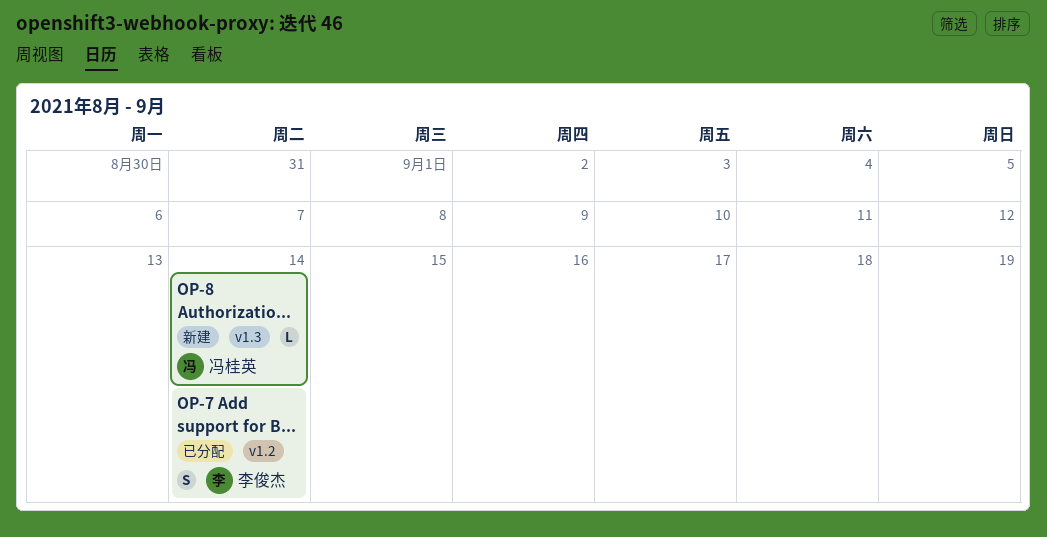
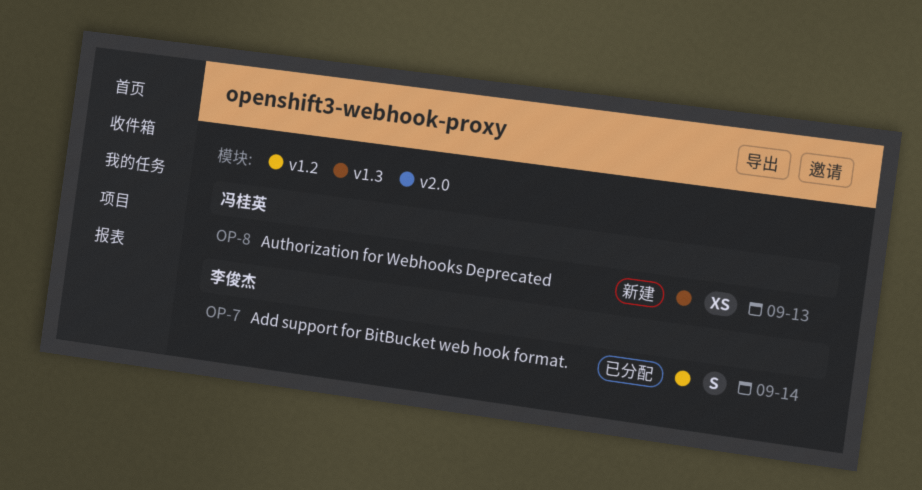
OP-8, estimate: L -> XS
OP-8, due: Sep 14 -> Sep 13

